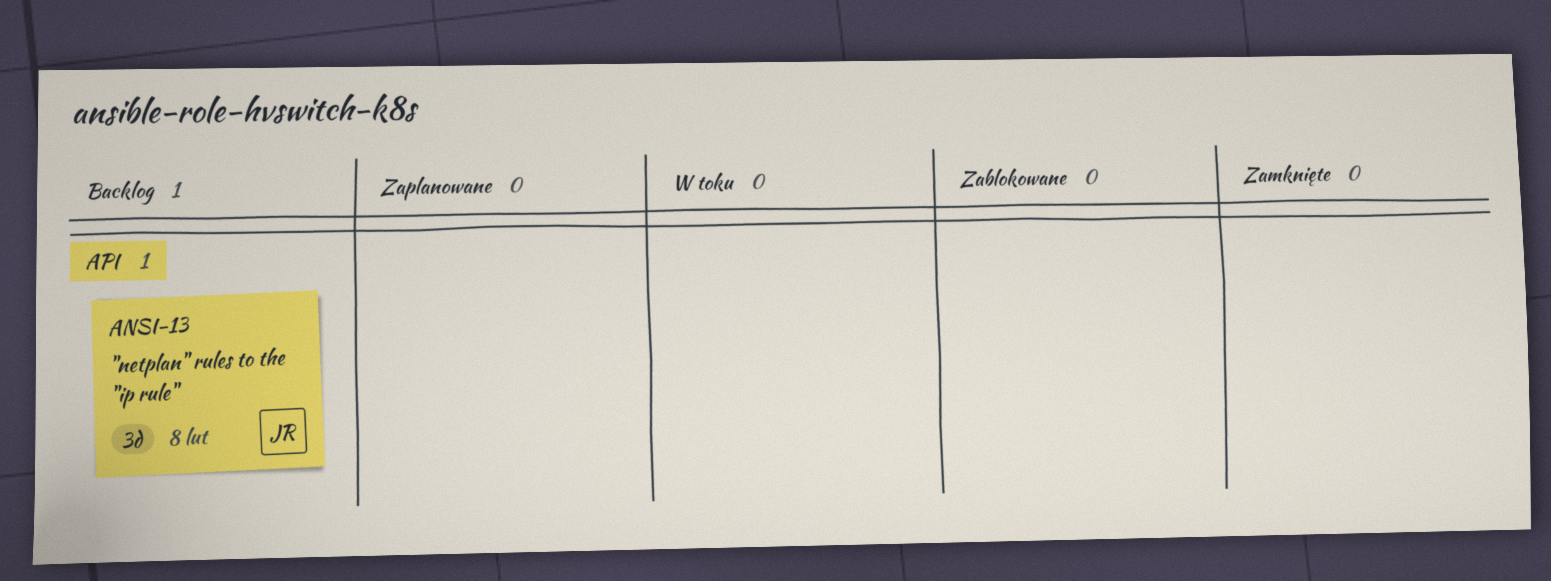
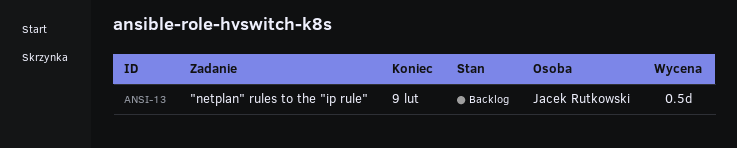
ANSI-13, estimate: 3d -> 0.5d
ANSI-13, due: Feb 8 -> Feb 9

